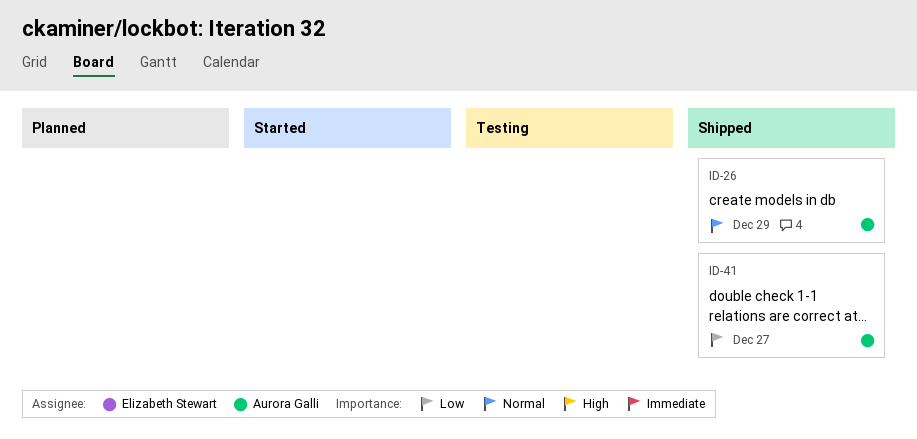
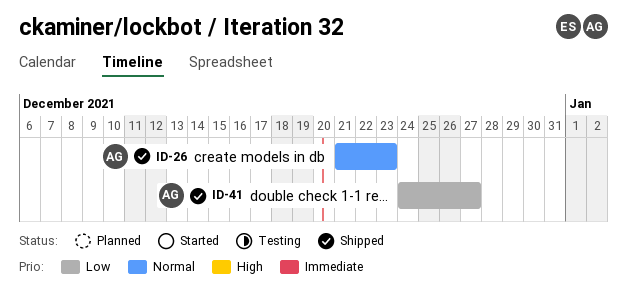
ID-26, due: Dec 29 -> Dec 23

